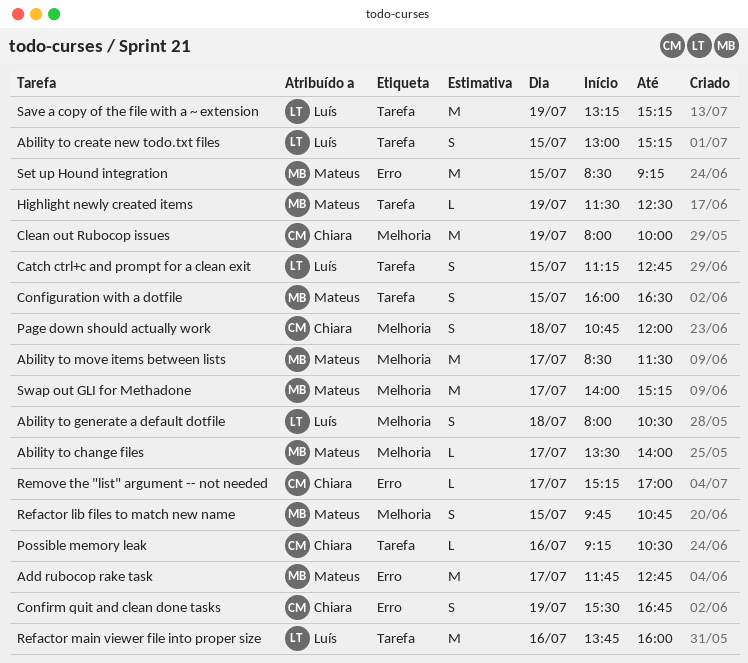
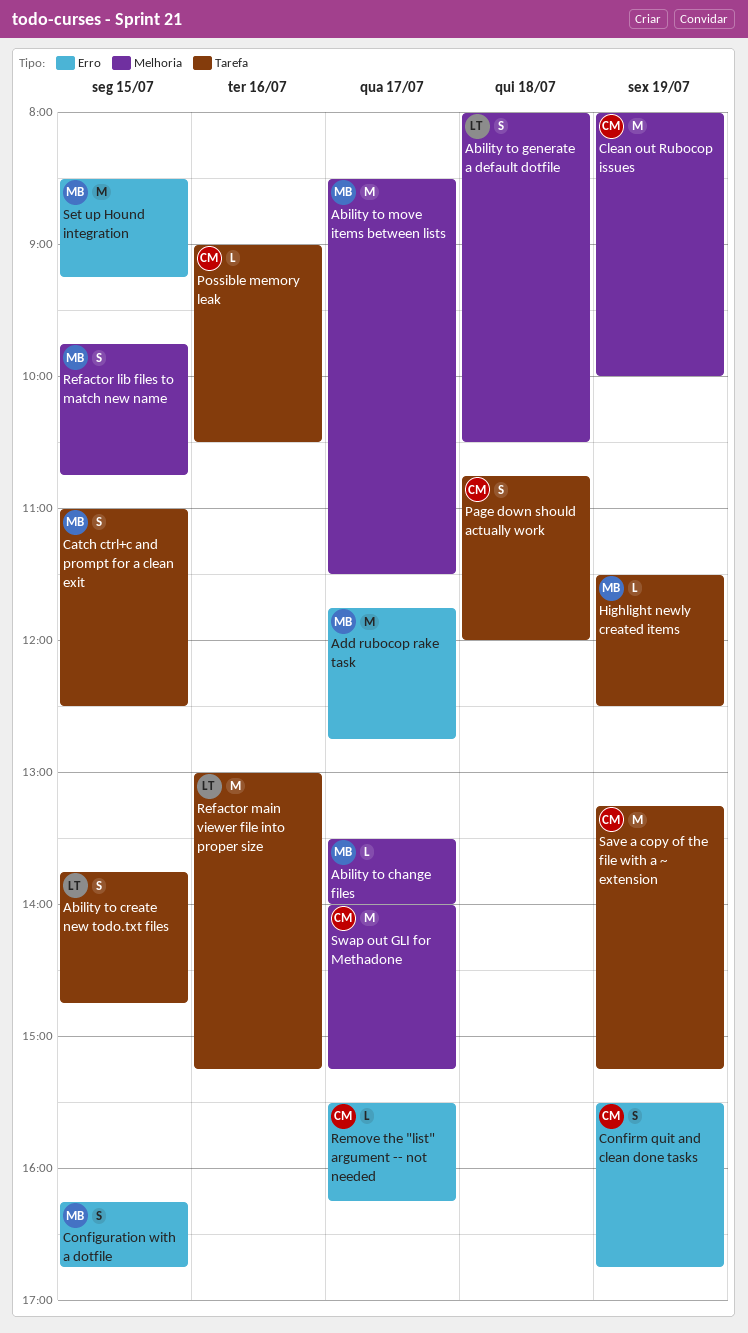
Ability to create new todo.txt files, begins: 13:00 -> 13:45
Ability to create new todo.txt files, ends: 15:15 -> 14:45
Catch ctrl+c and prompt for a clean exit, owner: Luís -> Mateus
Catch ctrl+c and prompt for a clean exit, begins: 11:15 -> 11:00
Catch ctrl+c and prompt for a clean exit, ends: 12:45 -> 12:30
Configuration with a dotfile, label: Tarefa -> Erro
Configuration with a dotfile, begins: 16:00 -> 16:15
Configuration with a dotfile, ends: 16:30 -> 16:45
Page down should actually work, label: Melhoria -> Tarefa
Possible memory leak, begins: 09:15 -> 09:00
Refactor main viewer file into proper size, begins: 13:45 -> 13:00
Refactor main viewer file into proper size, ends: 16:00 -> 15:15
Remove the "list" argument -- not needed, begins: 15:15 -> 15:30
Remove the "list" argument -- not needed, ends: 17:00 -> 16:15
Save a copy of the file with a ~ extension, owner: Luís -> Chiara
Swap out GLI for Methadone, owner: Mateus -> Chiara

